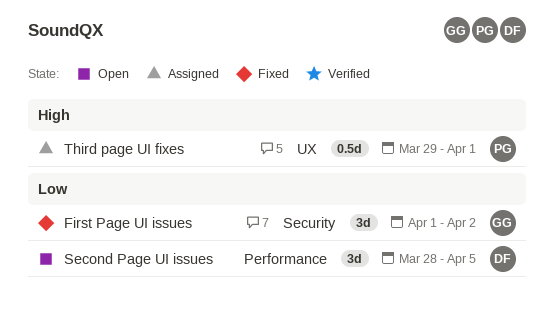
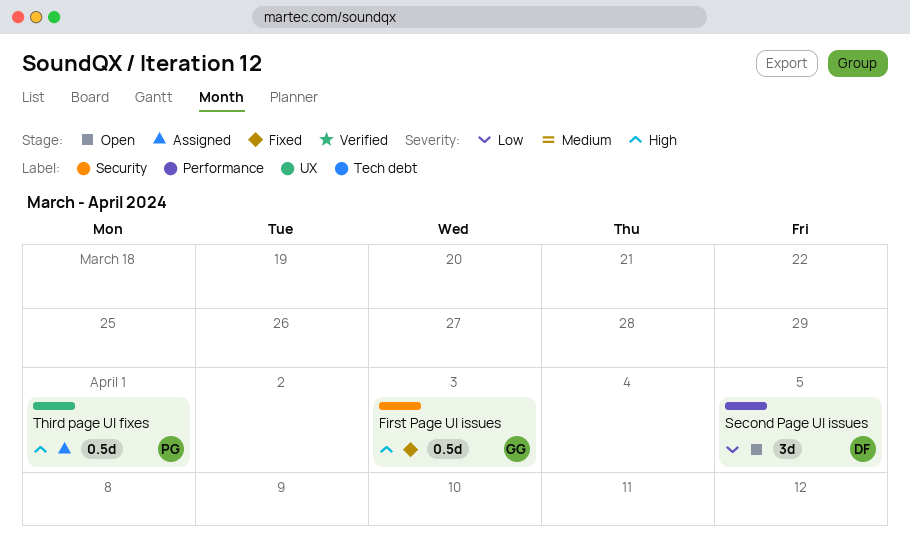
First Page UI issues, priority: Low -> High
First Page UI issues, estimate: 3d -> 0.5d
First Page UI issues, due: Apr 2 -> Apr 3

